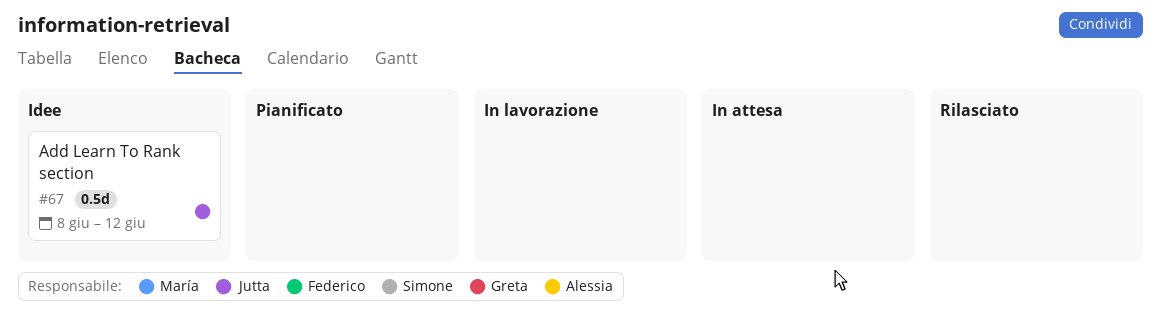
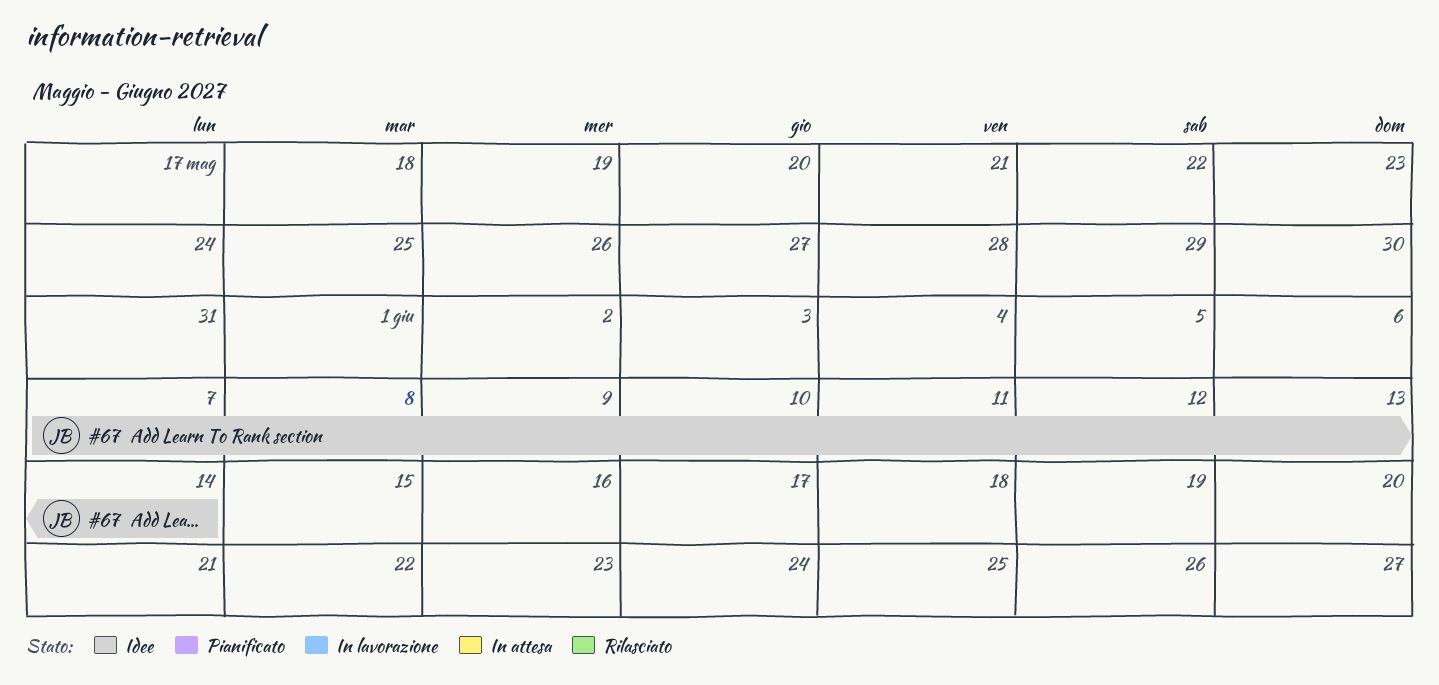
#67, start: Jun 8 -> Jun 7
#67, due: Jun 12 -> Jun 14

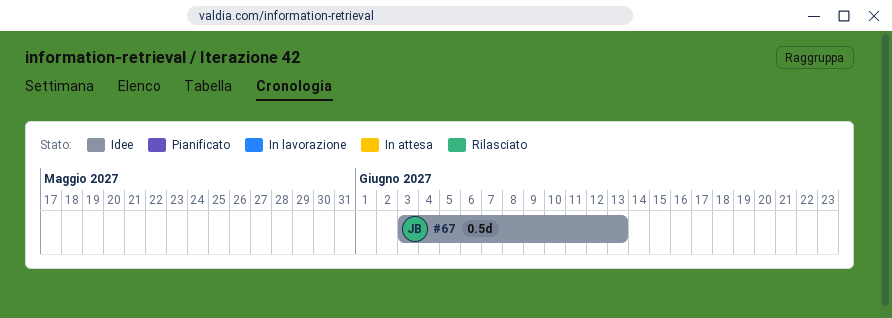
#67, start: Jun 7 -> Jun 3
#67, due: Jun 14 -> Jun 13

